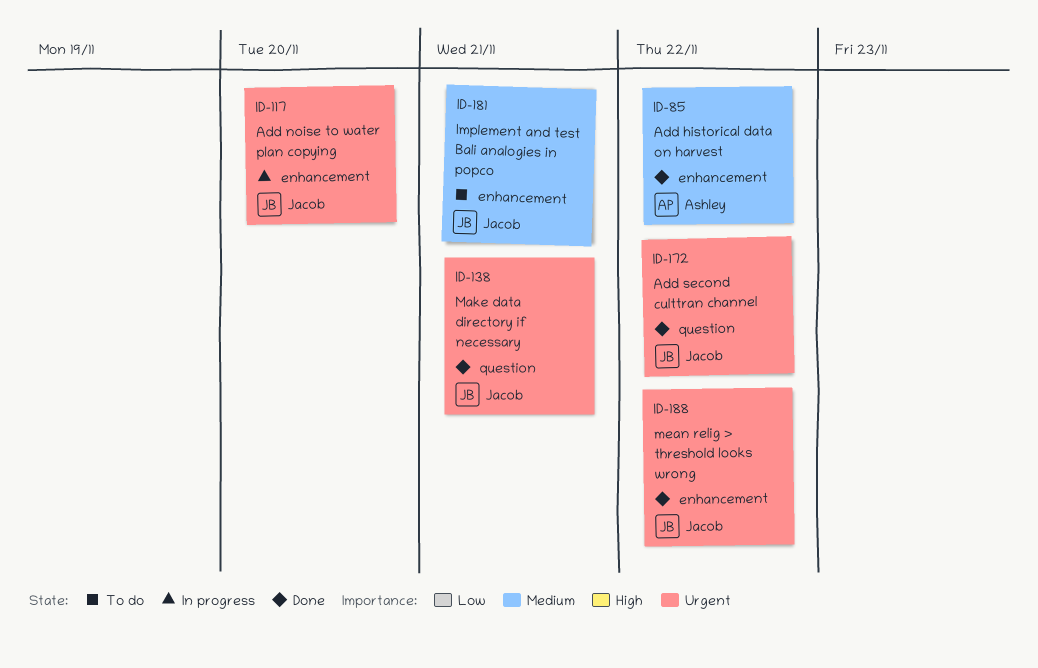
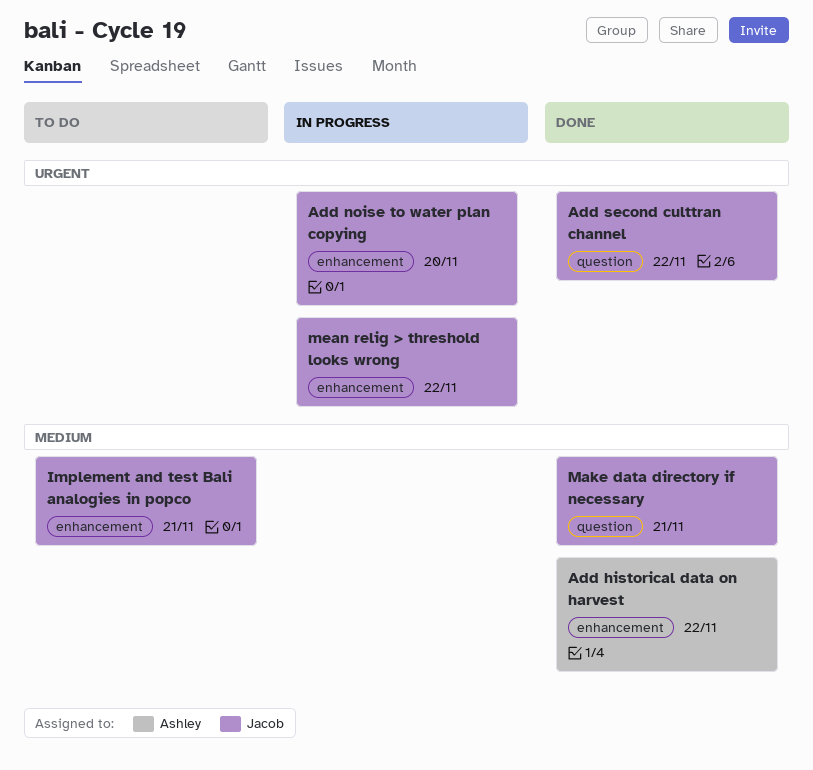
Make data directory if necessary, priority: Urgent -> Medium
mean relig > threshold looks wrong, status: Done -> In progress

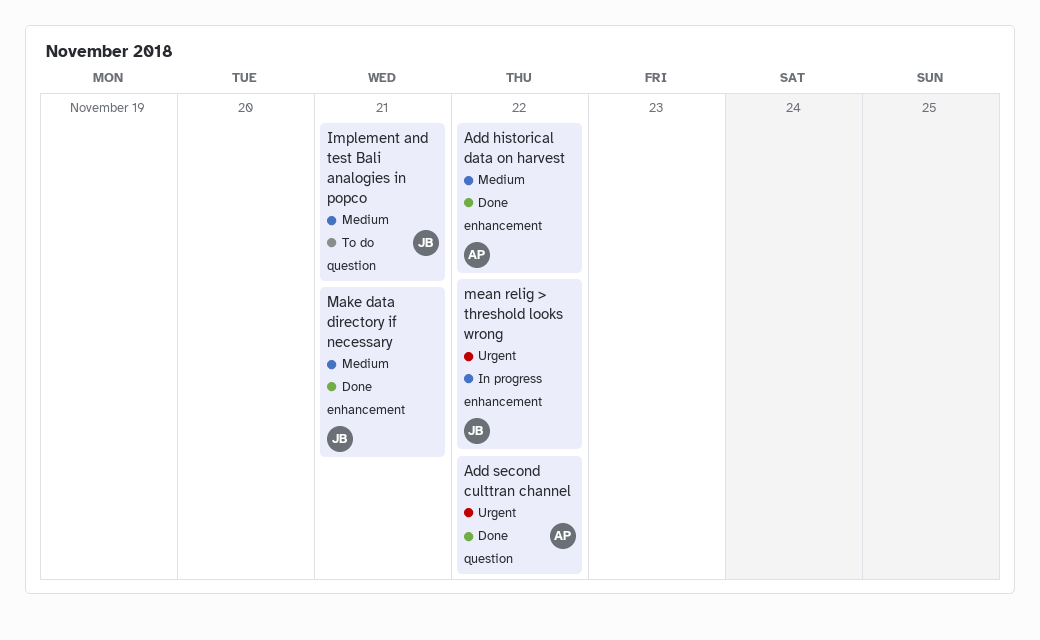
Add noise to water plan copying: present -> none
Add second culttran channel, owner: Jacob -> Ashley
Implement and test Bali analogies in popco, label: enhancement -> question
Make data directory if necessary, label: question -> enhancement

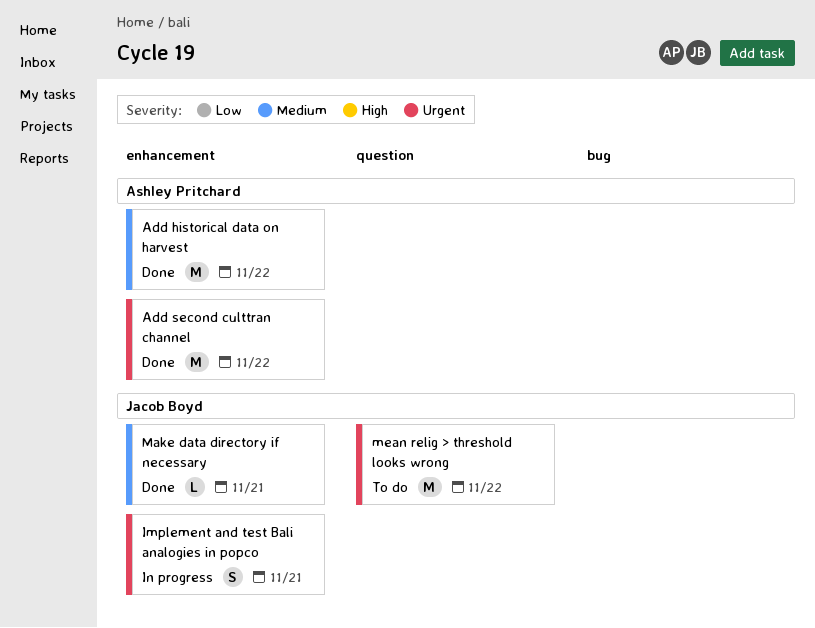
Add second culttran channel, label: question -> enhancement
Implement and test Bali analogies in popco, status: To do -> In progress
Implement and test Bali analogies in popco, priority: Medium -> Urgent
Implement and test Bali analogies in popco, label: question -> enhancement
mean relig > threshold looks wrong, status: In progress -> To do
mean relig > threshold looks wrong, label: enhancement -> question

